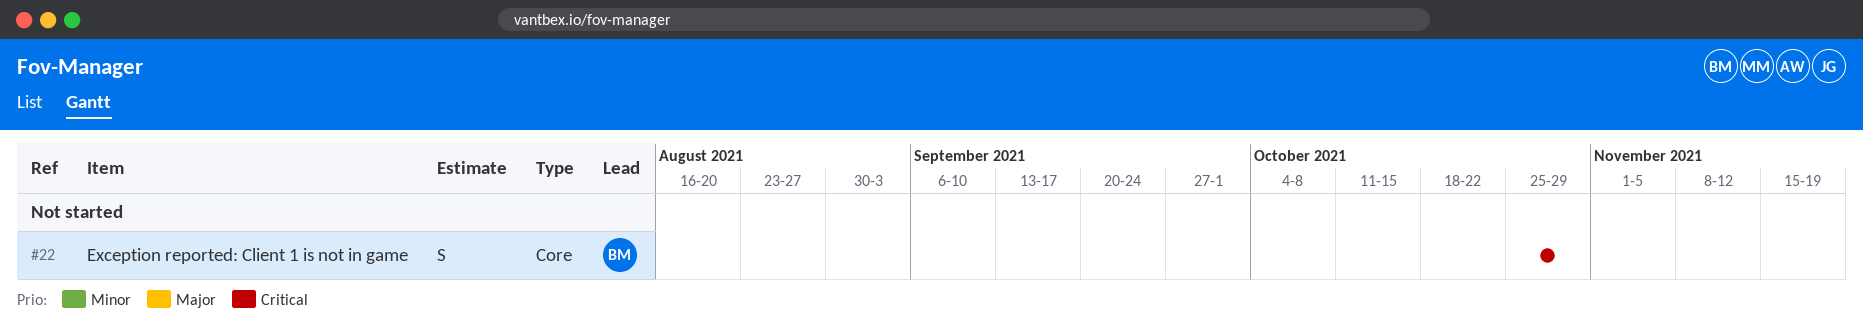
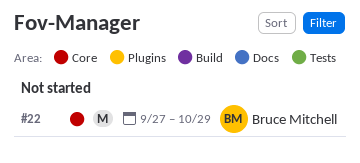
#22, estimate: S -> M
#22, start: Oct 25 -> Sep 27

